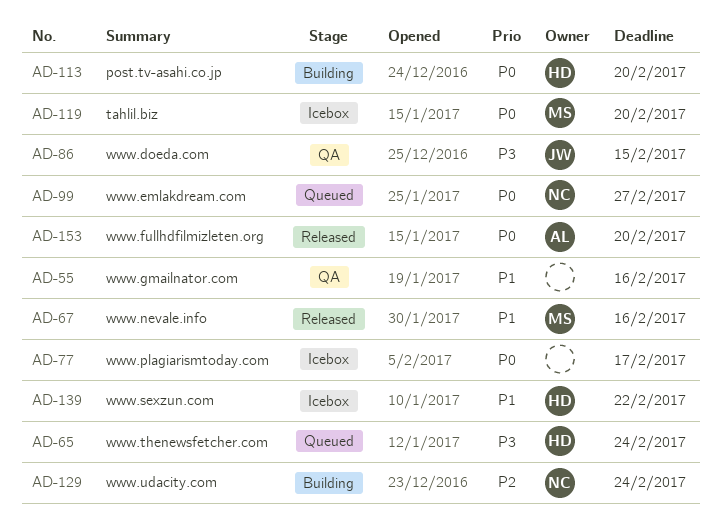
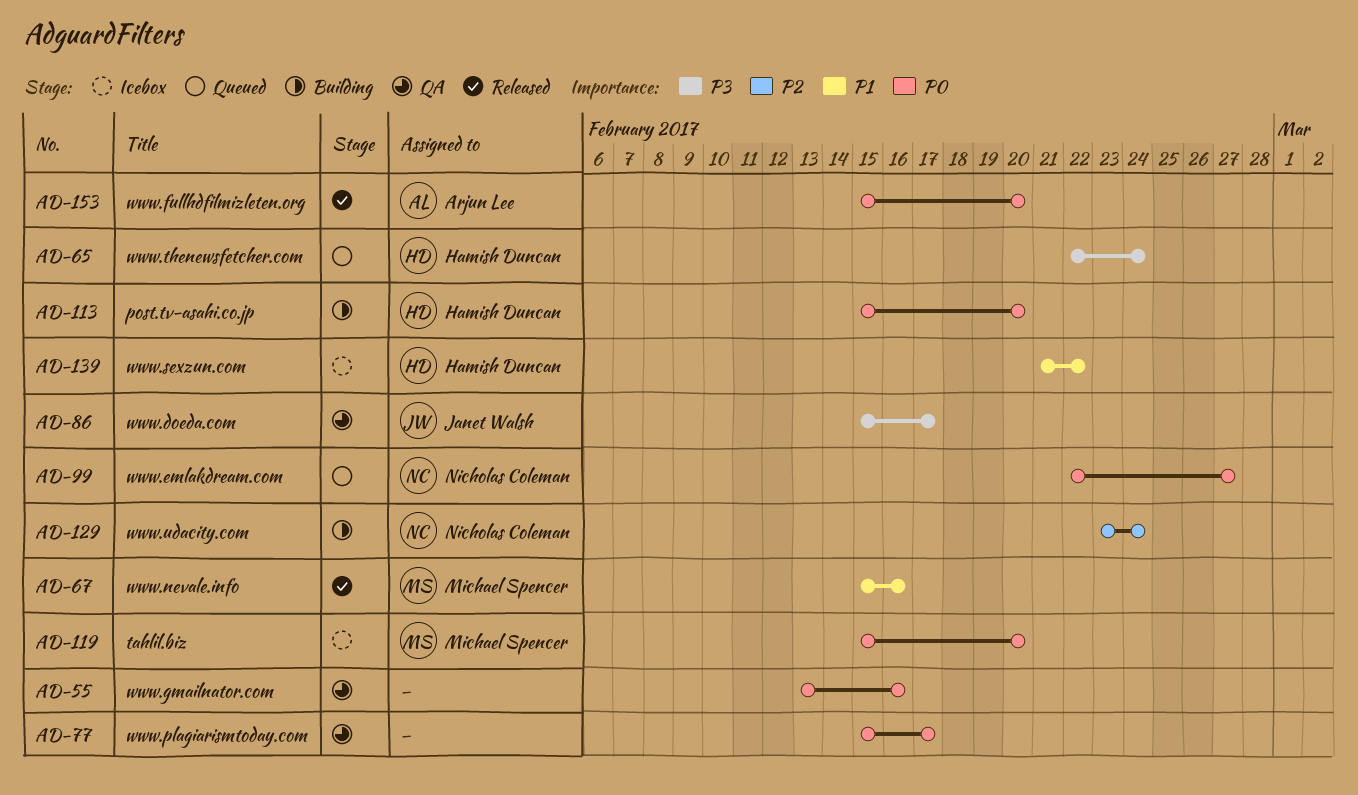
AD-55, priority: P1 -> P0
AD-77, status: Icebox -> QA
AD-86, due: Feb 15 -> Feb 17

